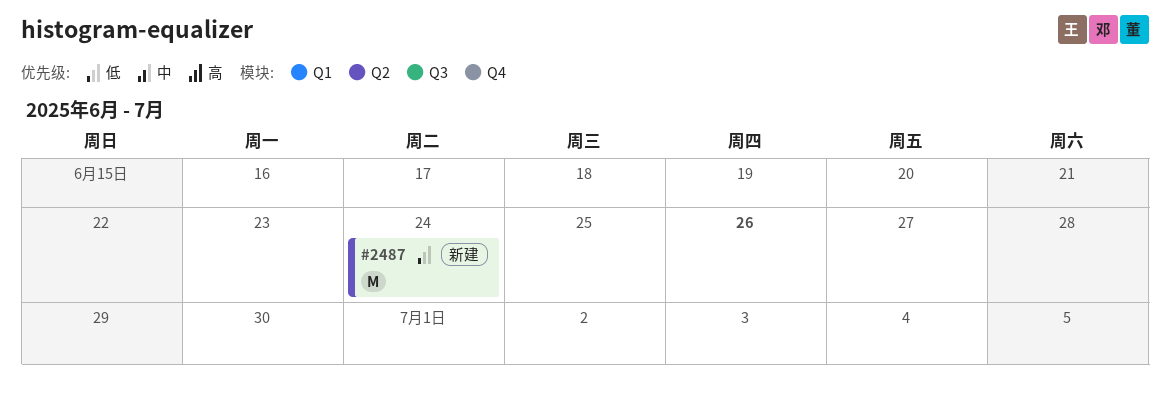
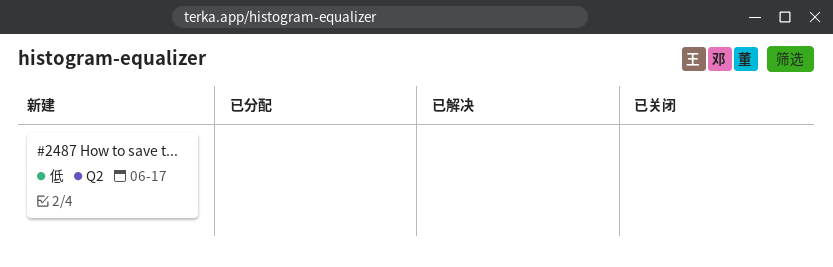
#2487, due: Jun 24 -> Jun 17

